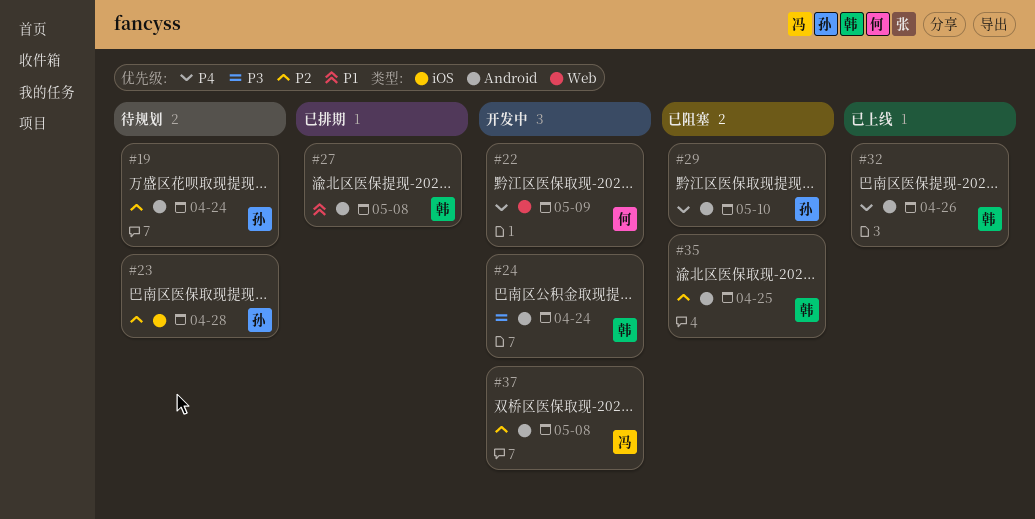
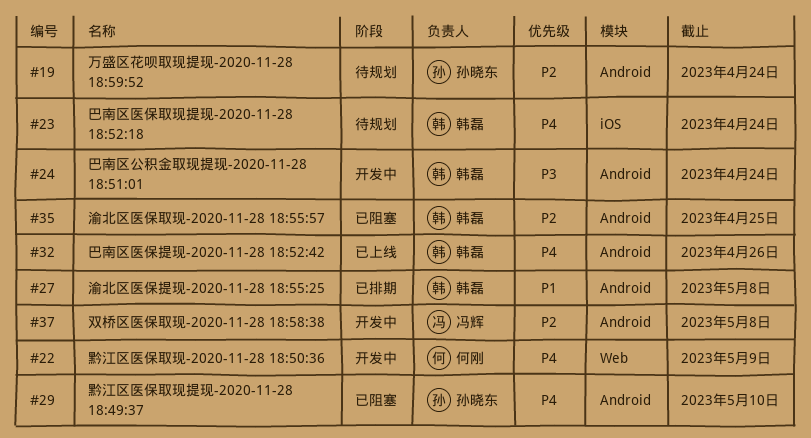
#23, owner: 孙晓东 -> 韩磊
#23, priority: P2 -> P4
#23, due: Apr 28 -> Apr 24

